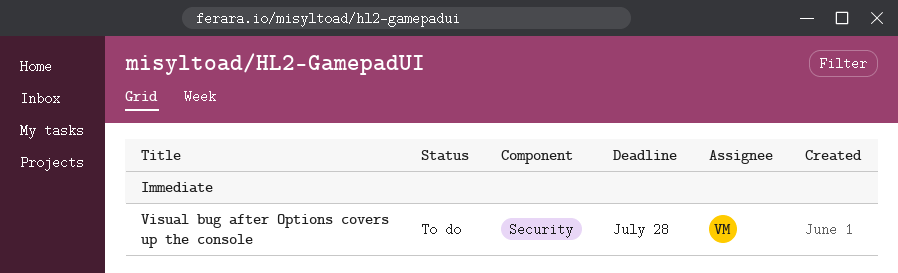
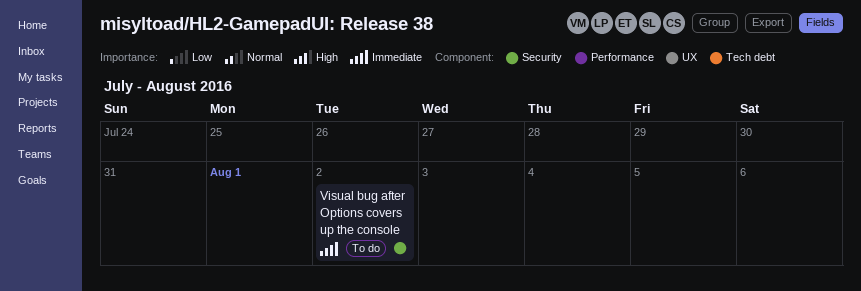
Visual bug after Options covers up the console, due: Jul 28 -> Aug 2

